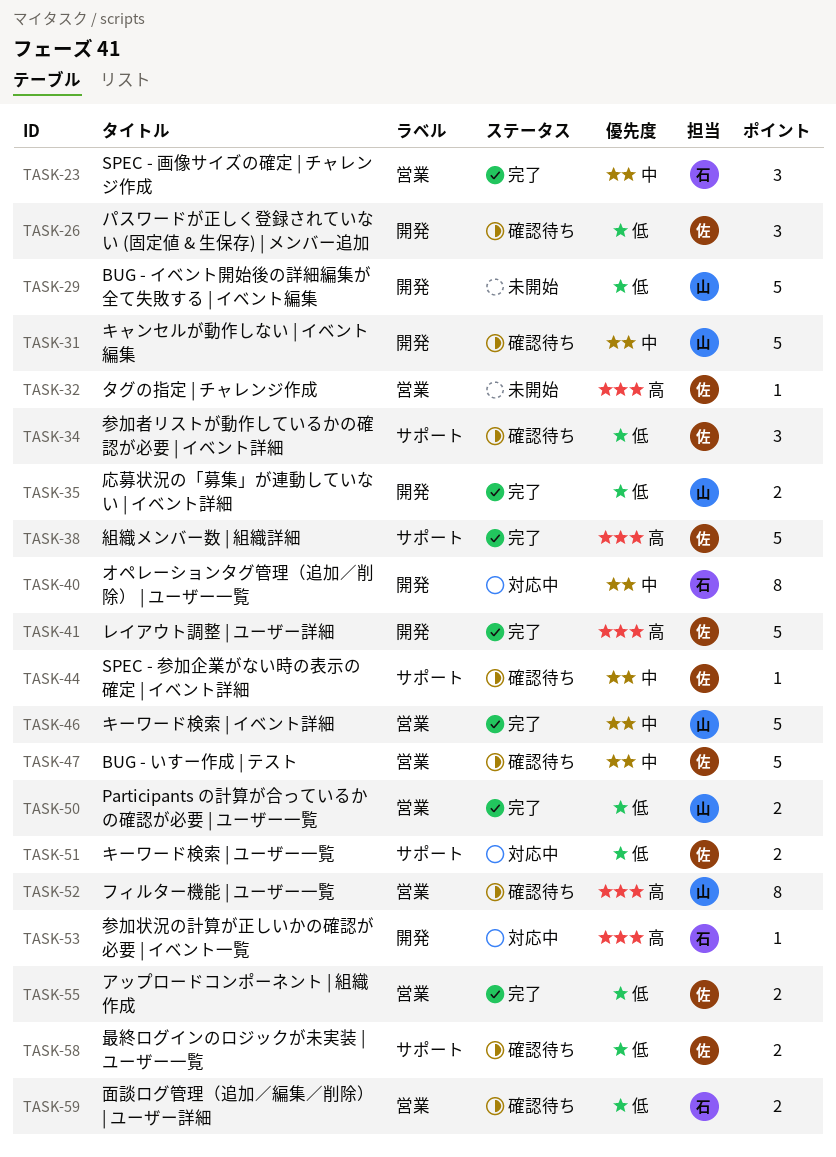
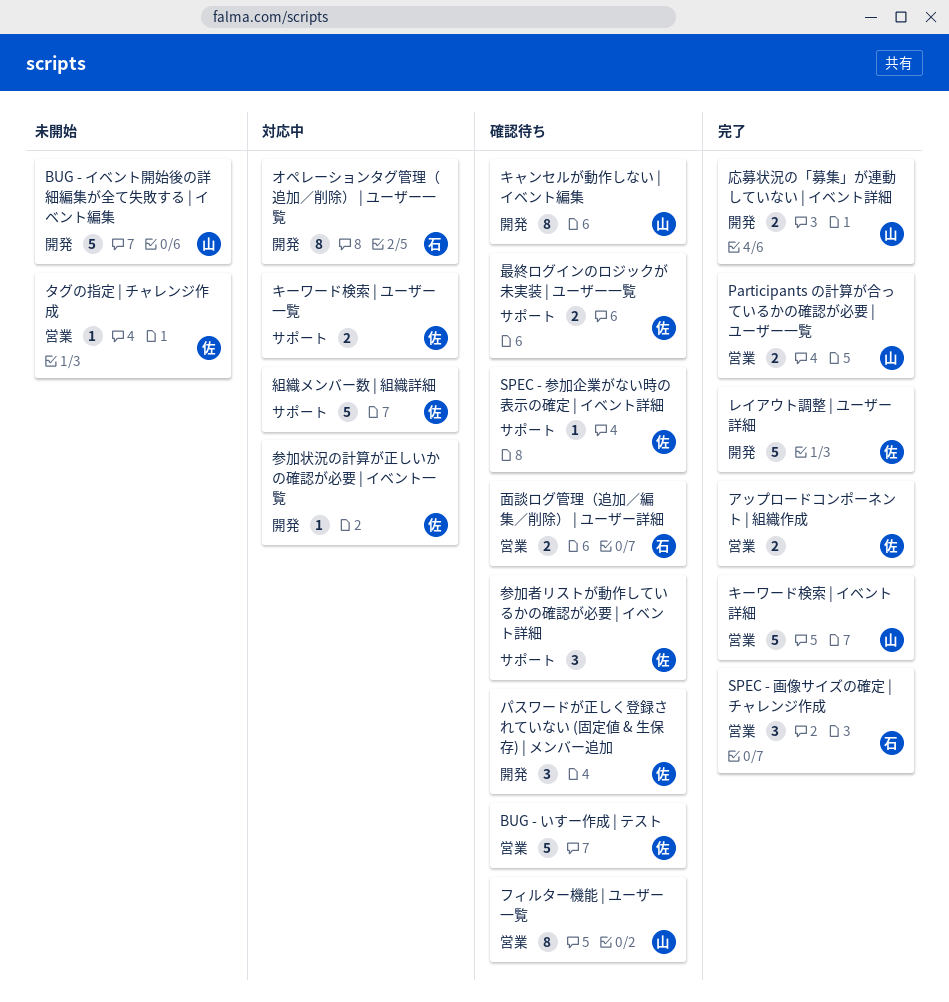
キャンセルが動作しない | イベント編集, estimate: 5 -> 8
参加状況の計算が正しいかの確認が必要 | イベント一覧, owner: 石 -> 佐
組織メンバー数 | 組織詳細, status: 完了 -> 対応中

